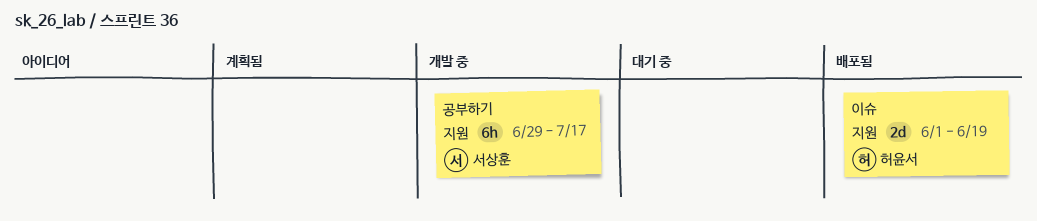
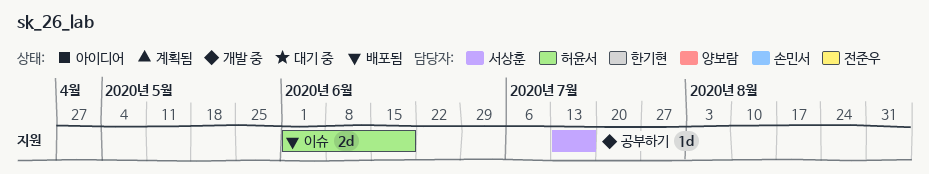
공부하기, estimate: 6h -> 1d
공부하기, start: Jun 29 -> Jul 13

